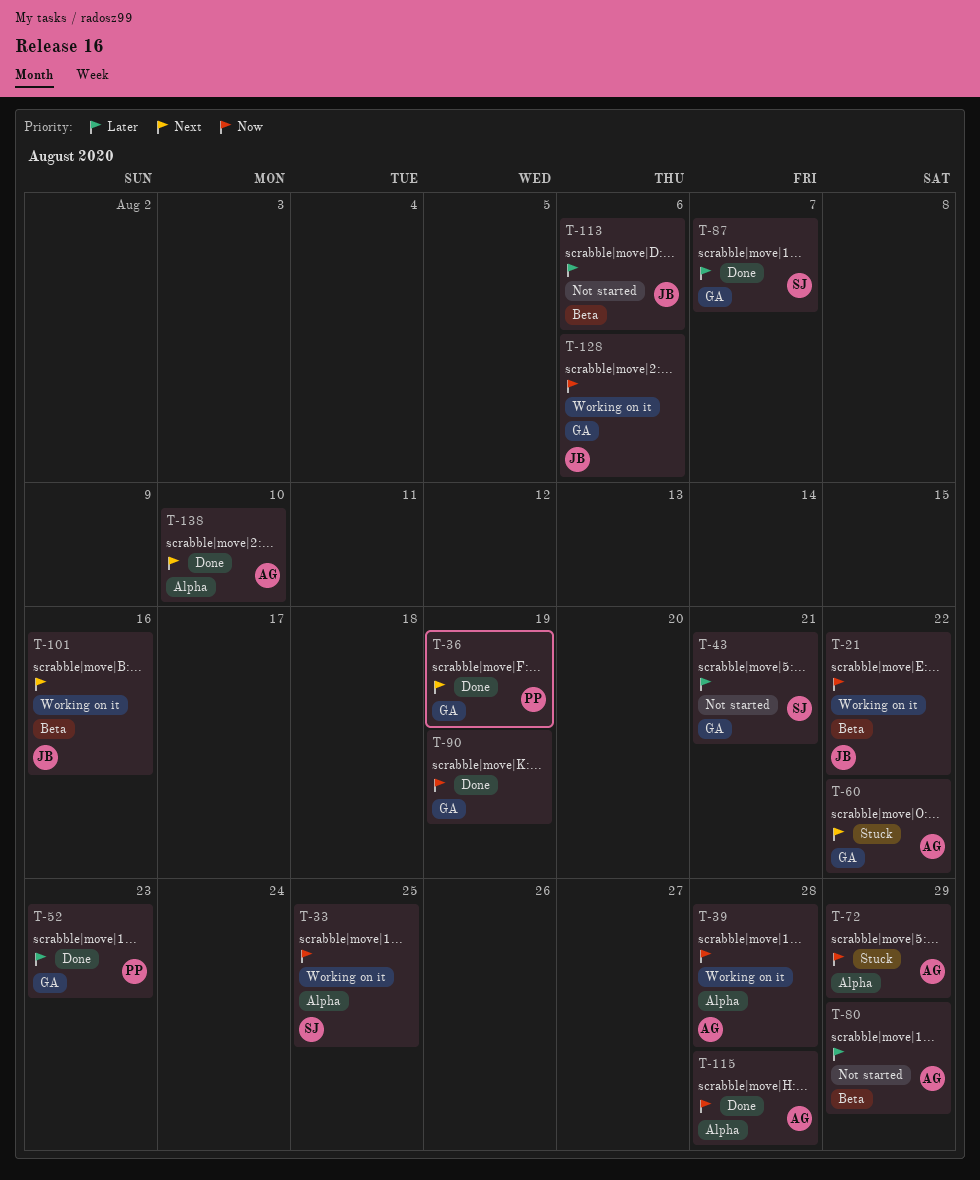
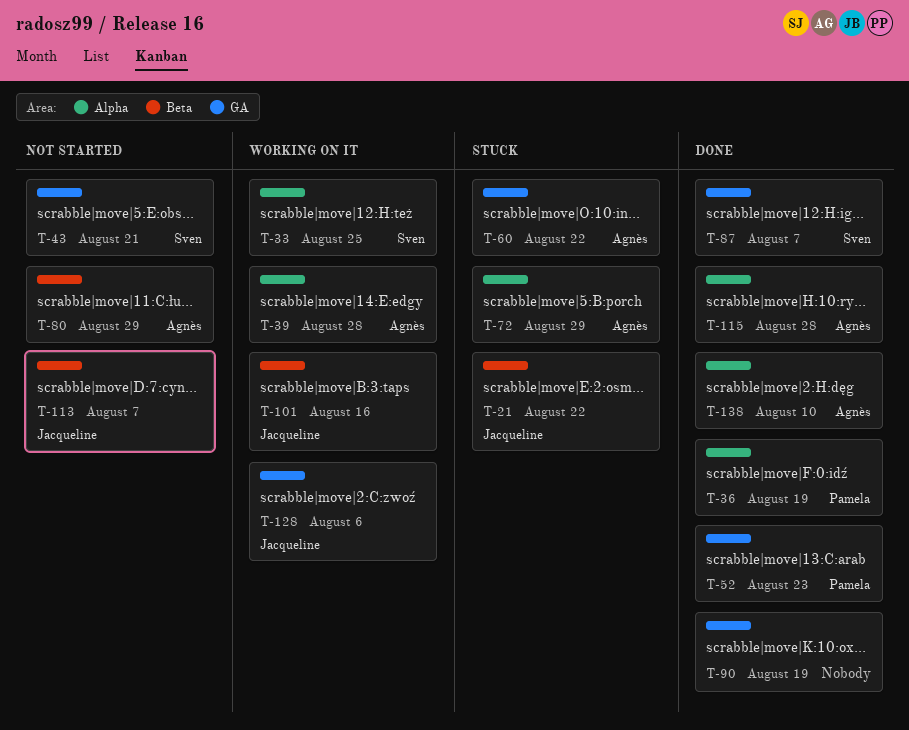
T-21, status: Working on it -> Stuck
T-36, label: GA -> Alpha
T-113, due: Aug 6 -> Aug 7

